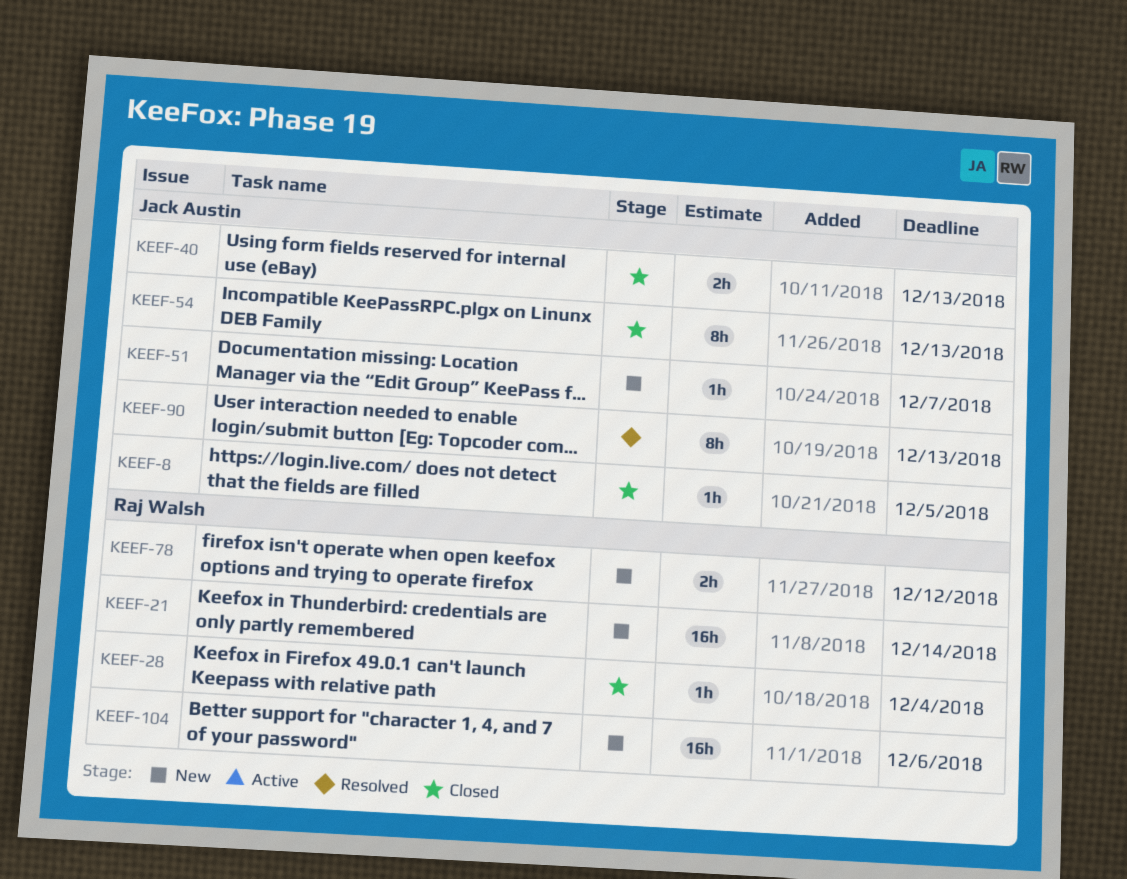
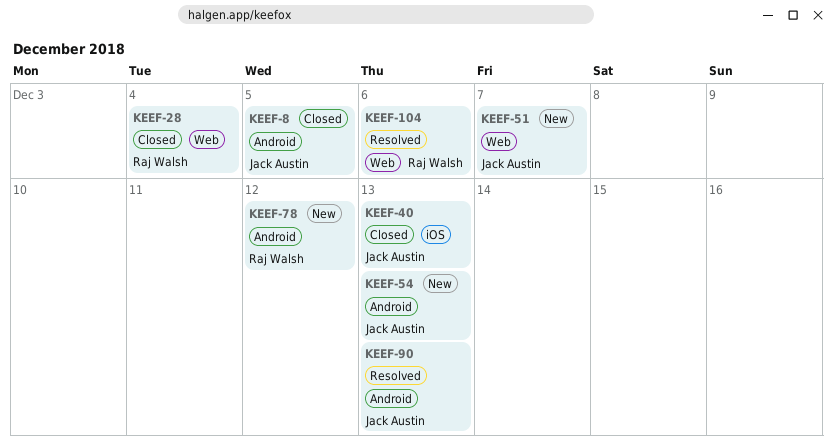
KEEF-21: present -> none
KEEF-54, status: Closed -> New
KEEF-104, status: New -> Resolved

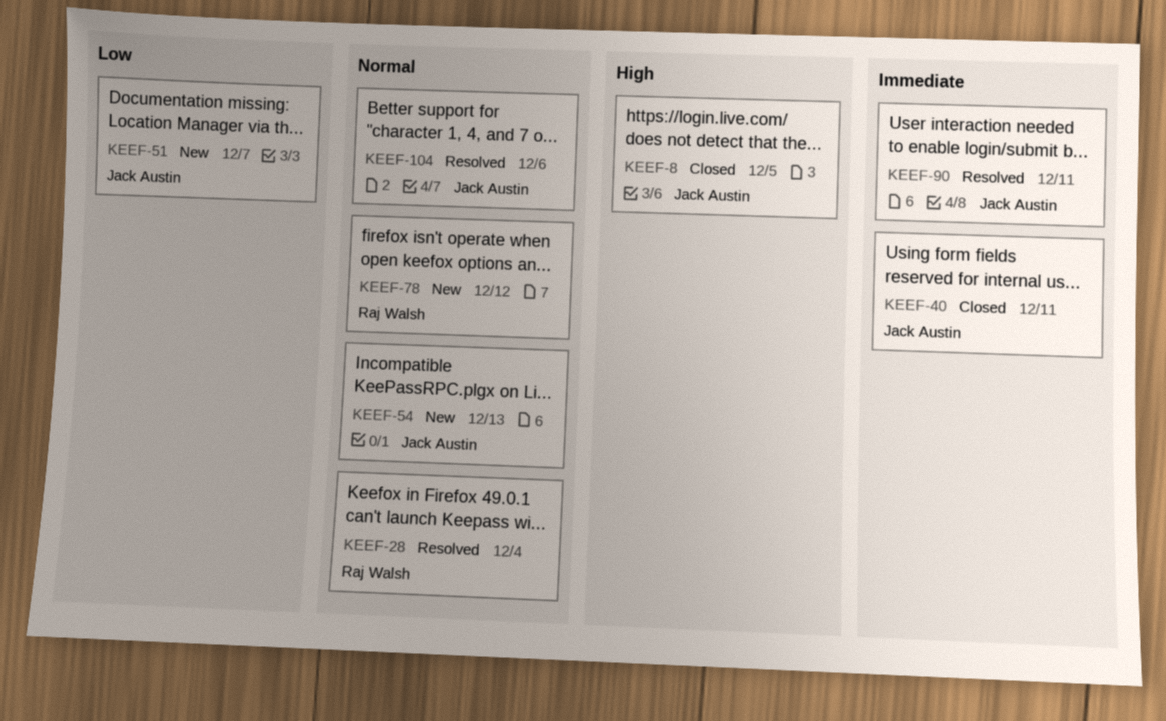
KEEF-28, status: Closed -> Resolved
KEEF-40, due: Dec 13 -> Dec 11
KEEF-90, due: Dec 13 -> Dec 11
KEEF-104, owner: Raj Walsh -> Jack Austin

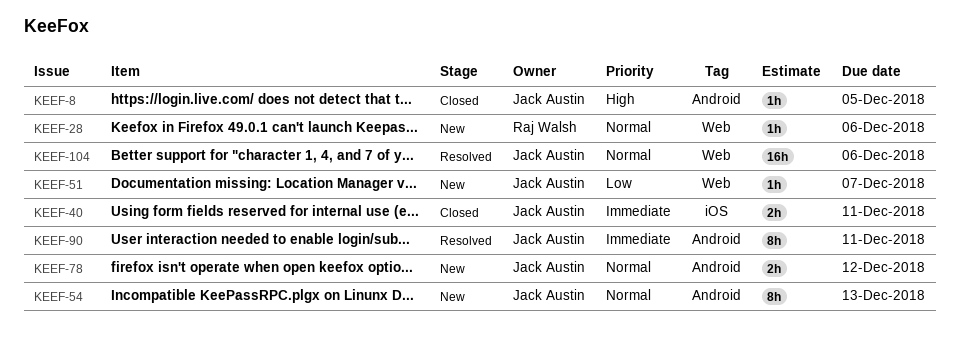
KEEF-28, status: Resolved -> New
KEEF-28, due: Dec 4 -> Dec 6
KEEF-78, owner: Raj Walsh -> Jack Austin

